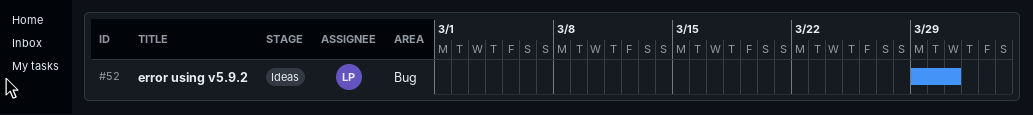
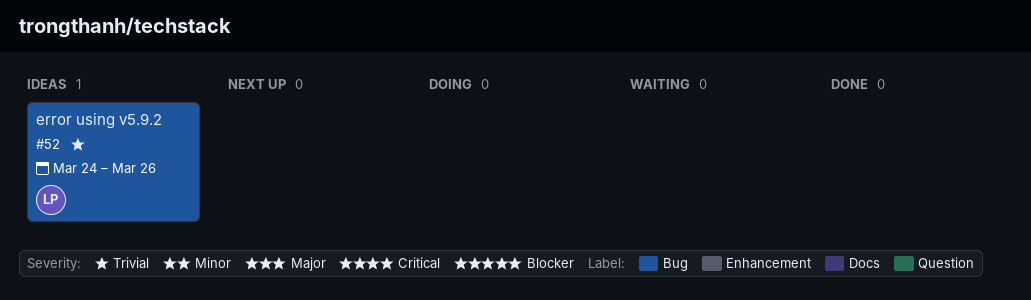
#52, start: Mar 29 -> Mar 24
#52, due: Mar 31 -> Mar 26

